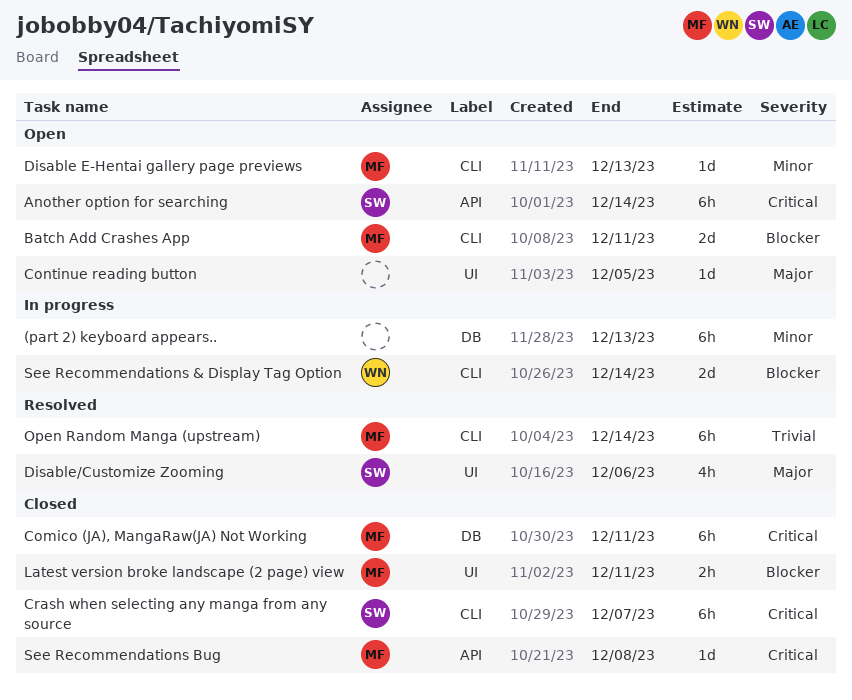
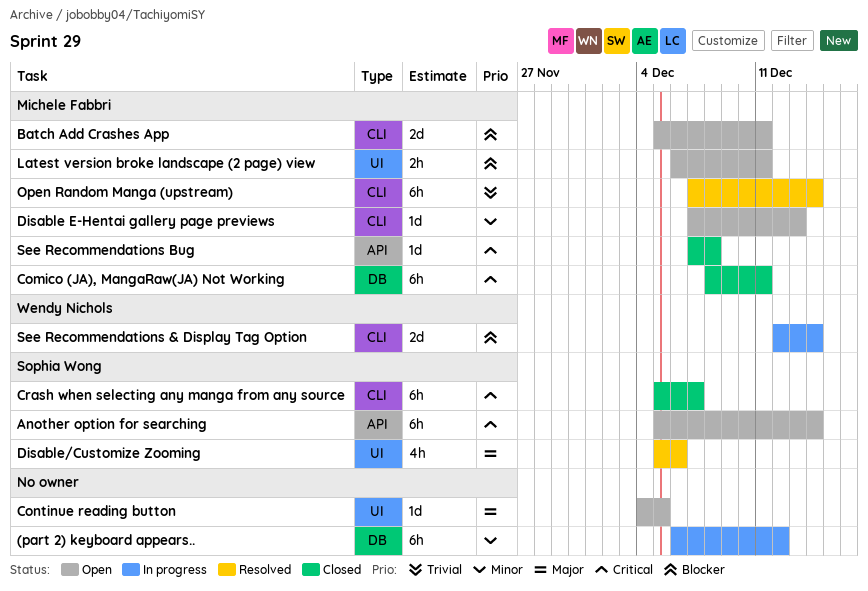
(part 2) keyboard appears.., due: Dec 13 -> Dec 12
Latest version broke landscape (2 page) view, status: Closed -> Open

